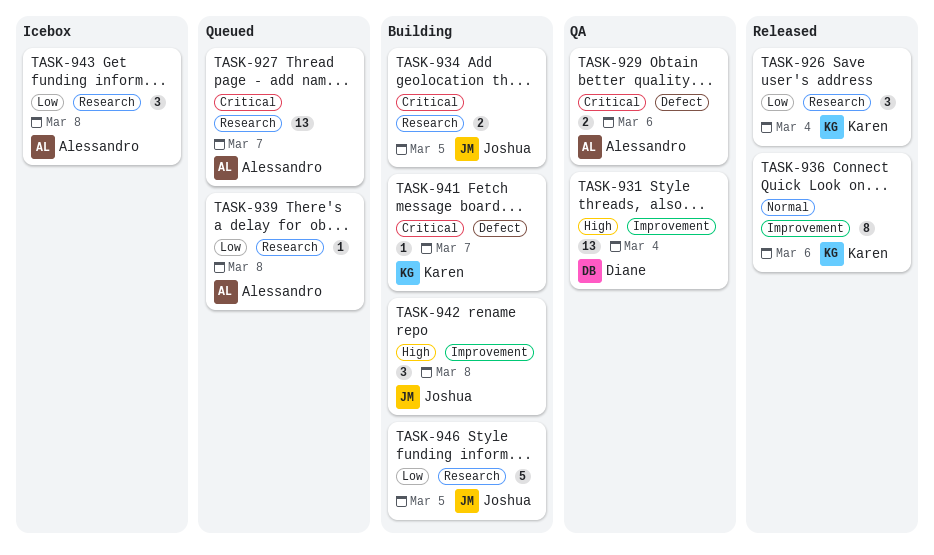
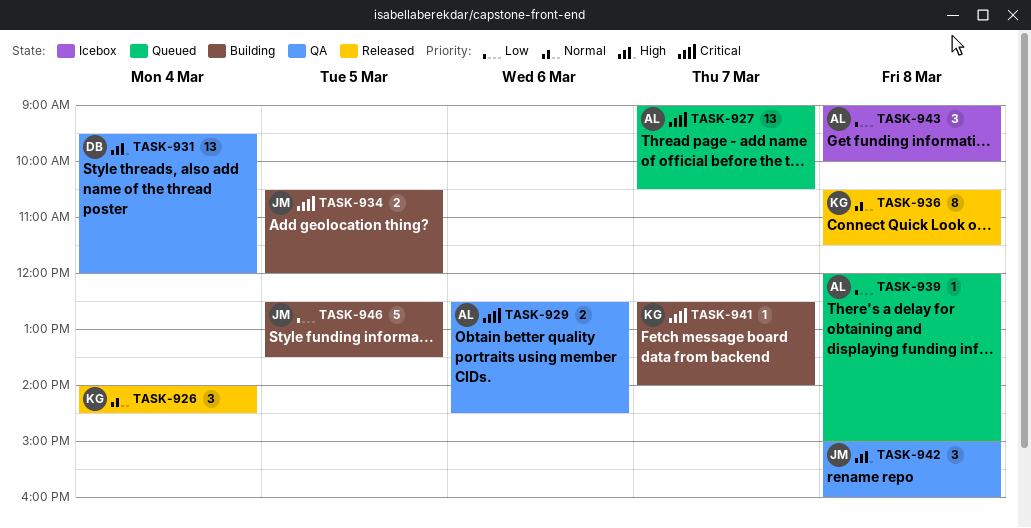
TASK-926, priority: Low -> Normal
TASK-936, day: Mar 6 -> Mar 8
TASK-942, status: Building -> QA

